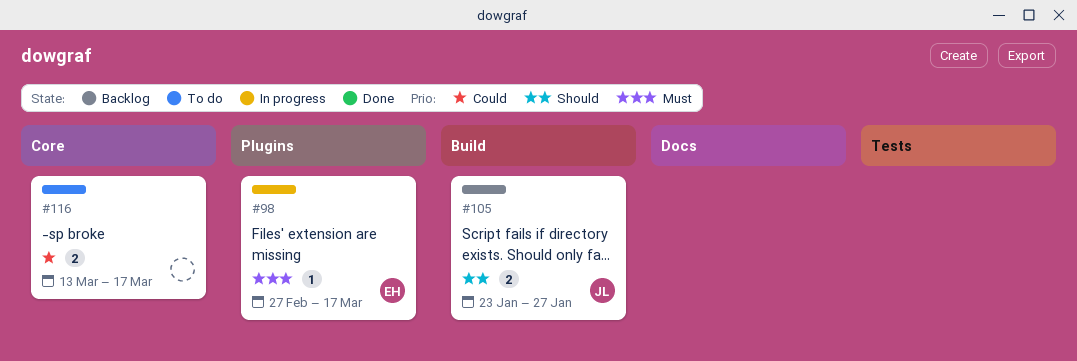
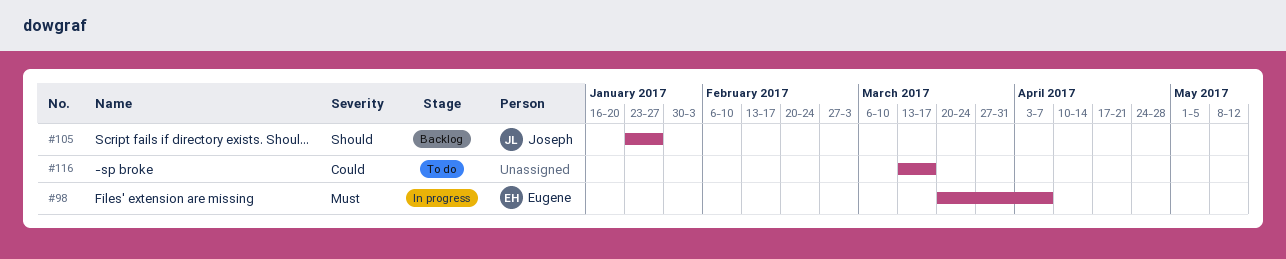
#98, start: Feb 27 -> Mar 20
#98, due: Mar 17 -> Apr 7

